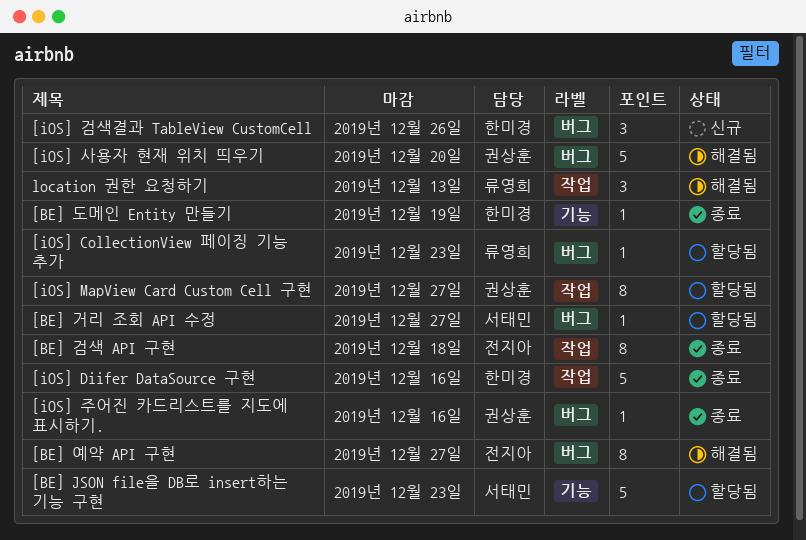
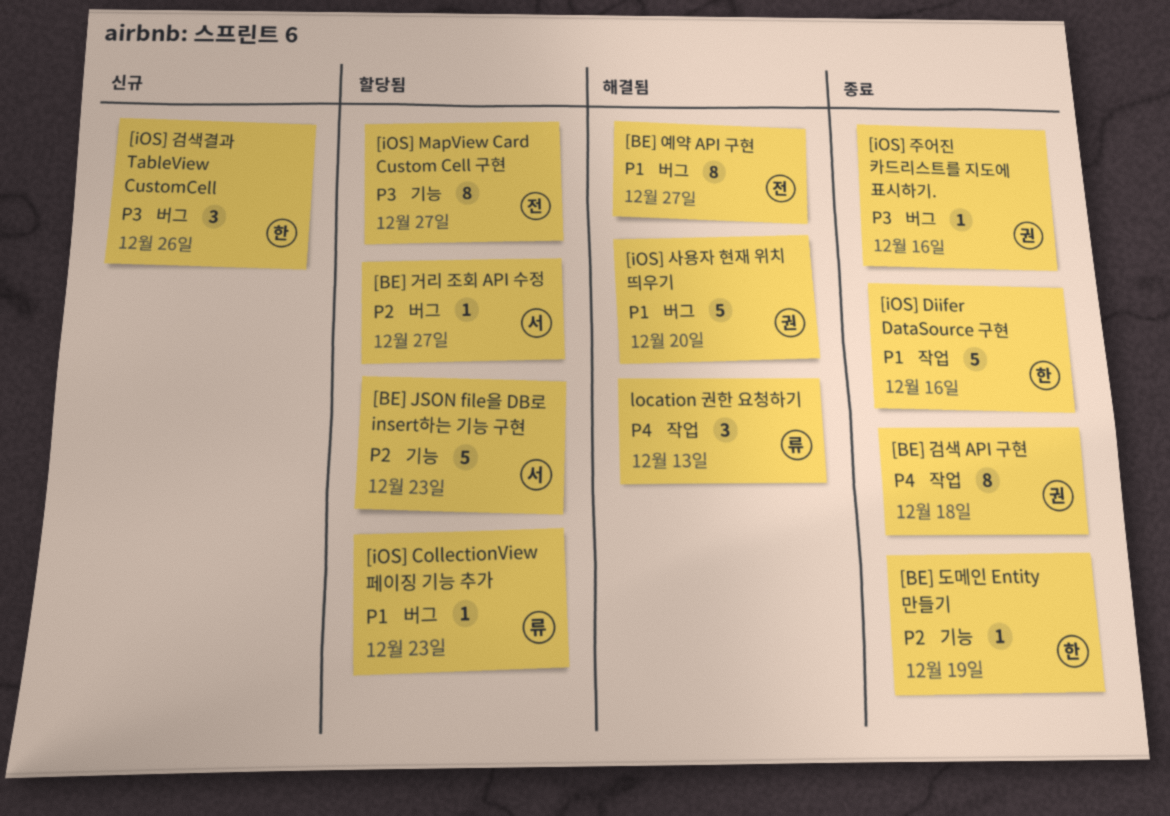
[BE] 검색 API 구현, owner: 전지아 -> 권상훈
[iOS] MapView Card Custom Cell 구현, owner: 권상훈 -> 전지아
[iOS] MapView Card Custom Cell 구현, label: 작업 -> 기능

